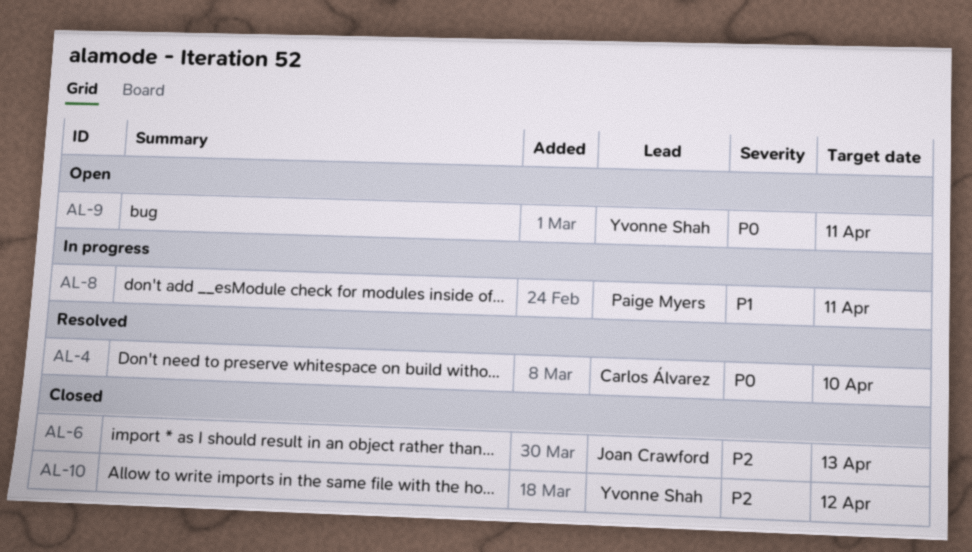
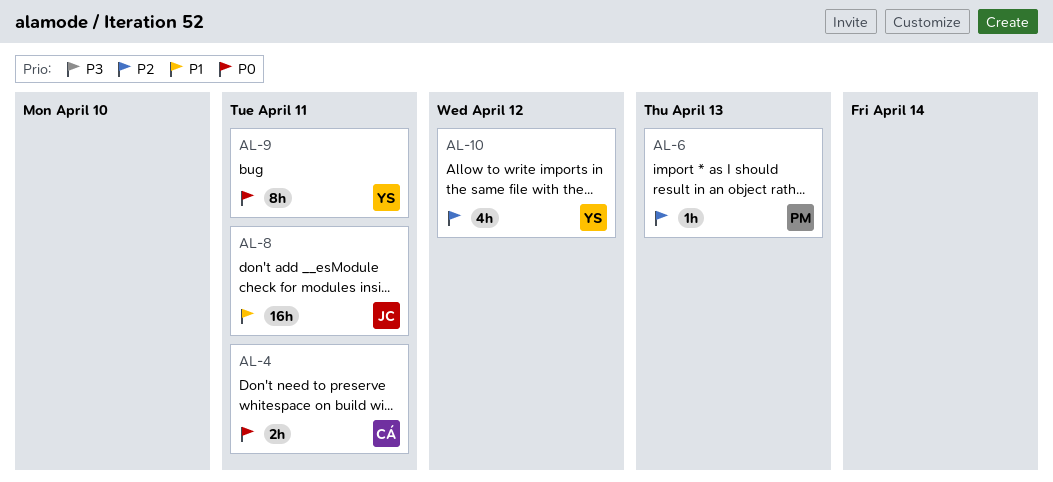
AL-4, due: Apr 10 -> Apr 11
AL-6, owner: Joan Crawford -> Paige Myers
AL-8, owner: Paige Myers -> Joan Crawford

